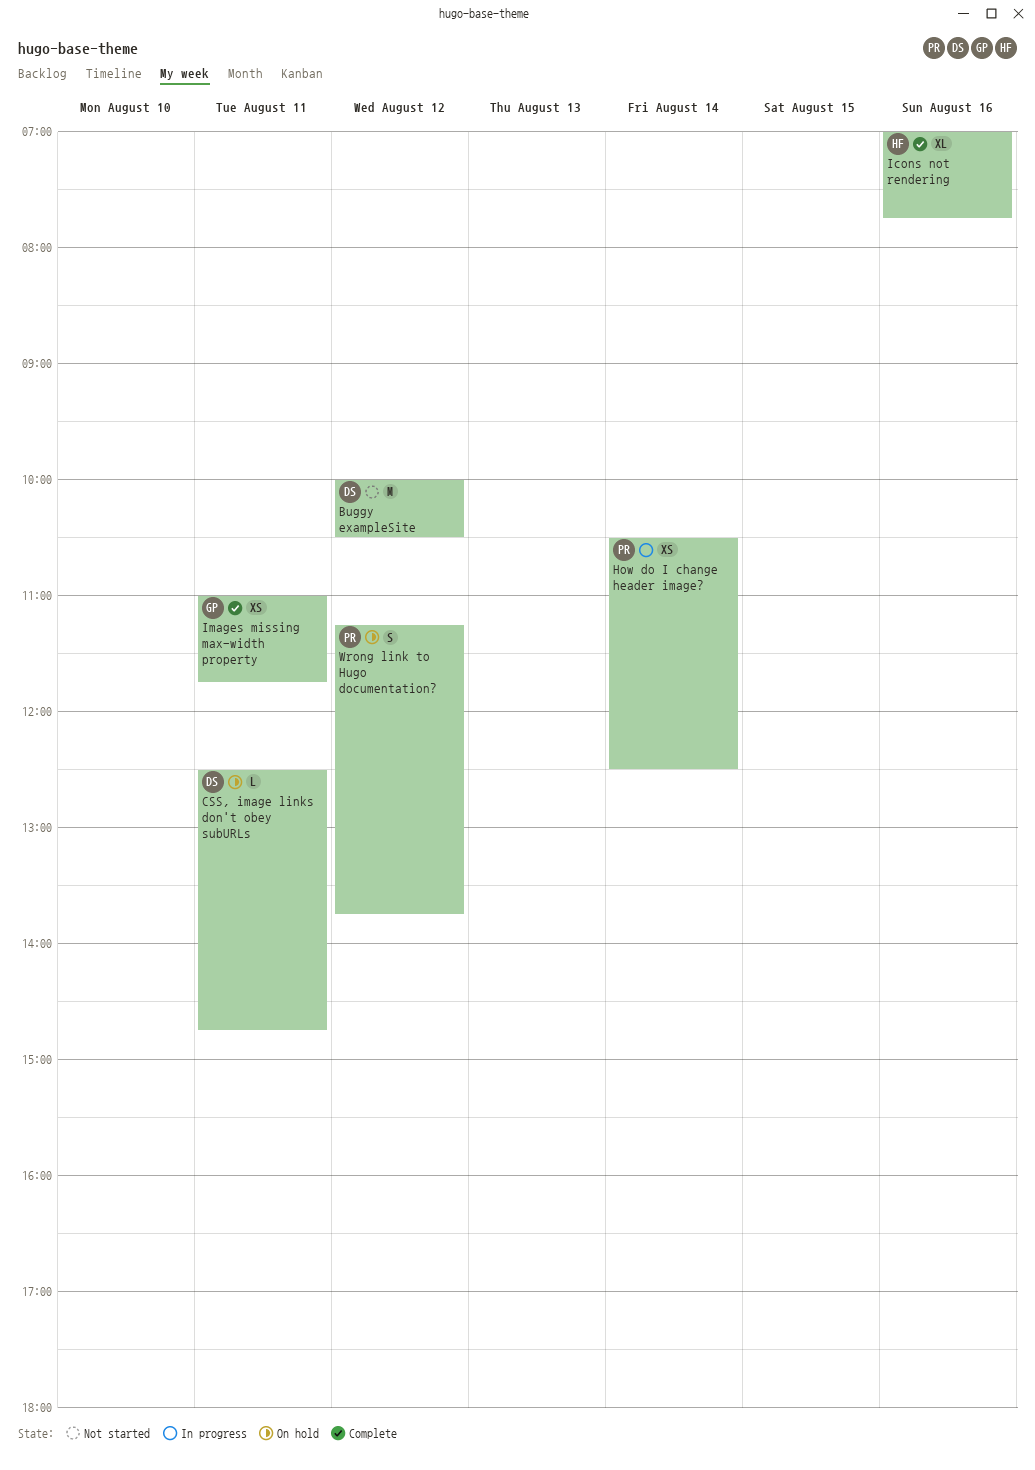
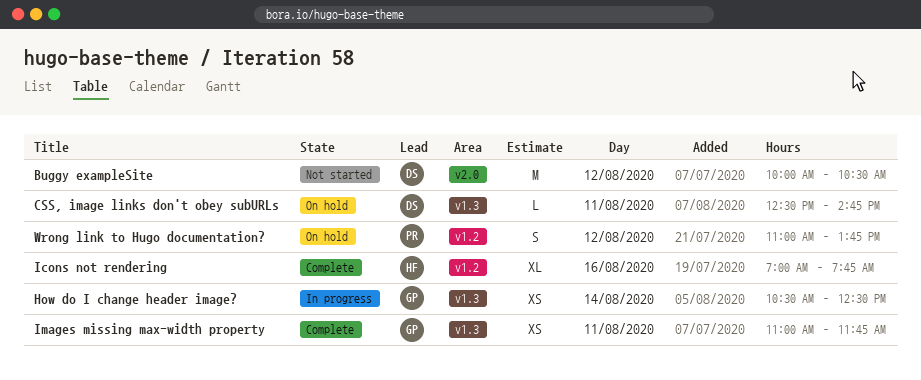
How do I change header image?, owner: PR -> GP
Wrong link to Hugo documentation?, begins: 11:15 -> 11:00

